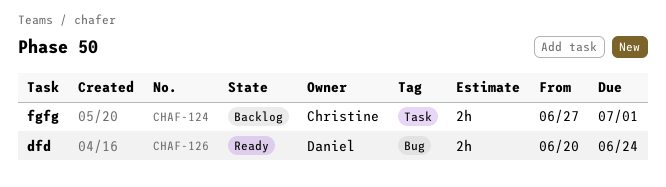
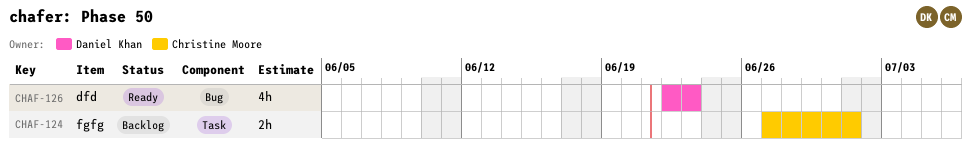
CHAF-126, estimate: 2h -> 4h
CHAF-126, start: Jun 20 -> Jun 22
CHAF-126, due: Jun 24 -> Jun 23

